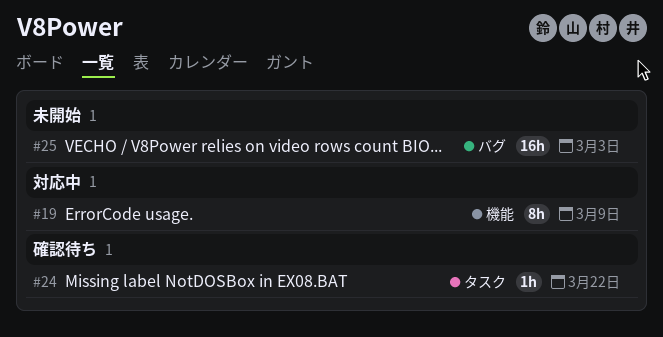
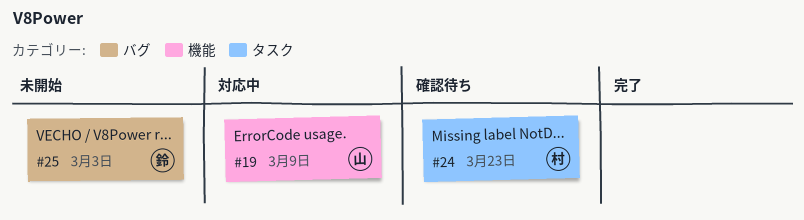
#24, due: Mar 22 -> Mar 23

